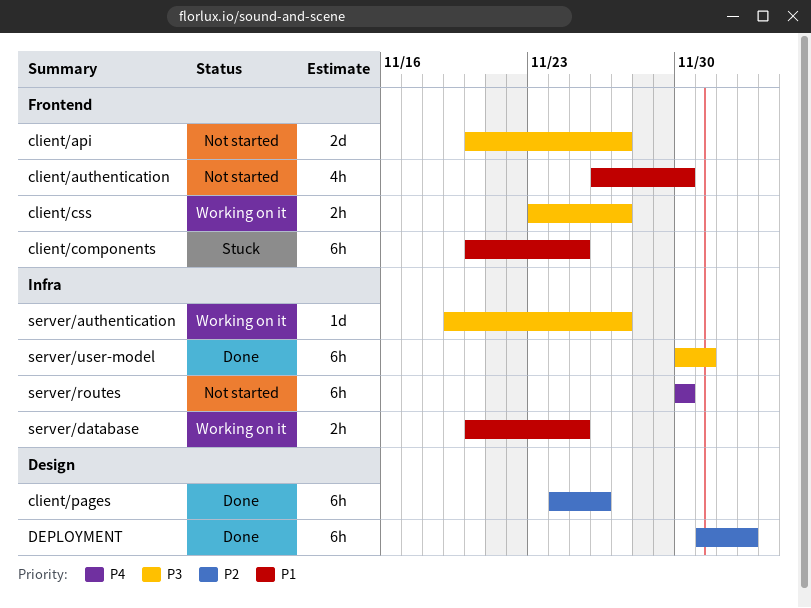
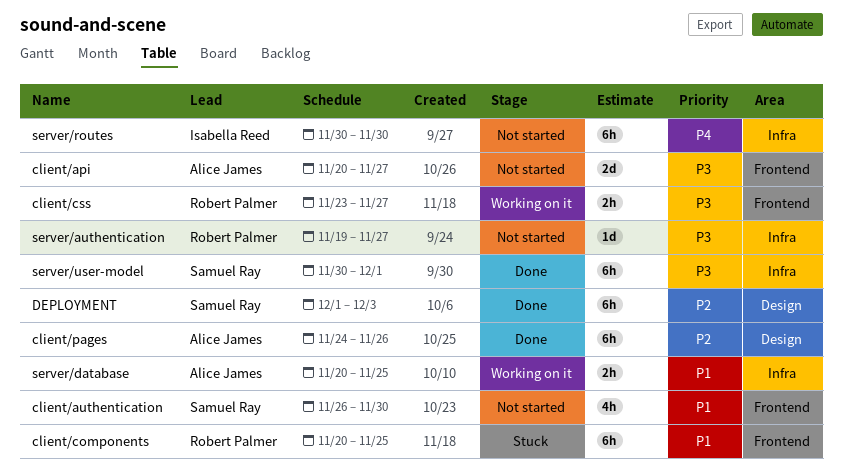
server/authentication, status: Working on it -> Not started

